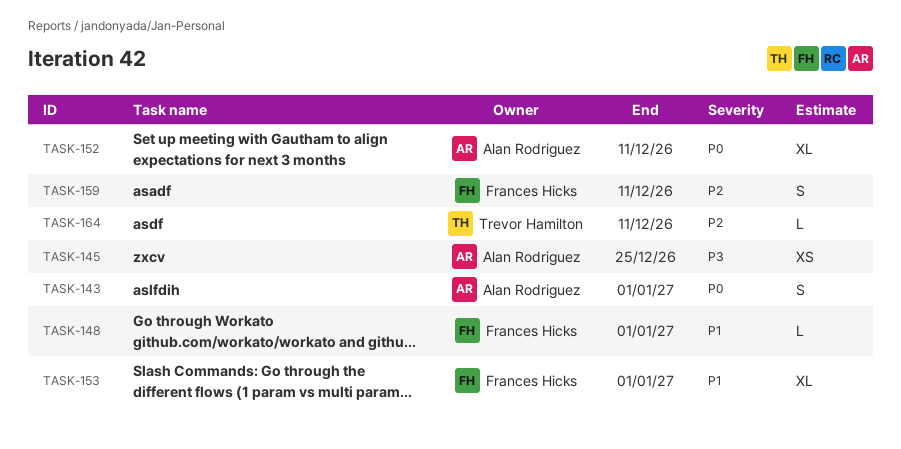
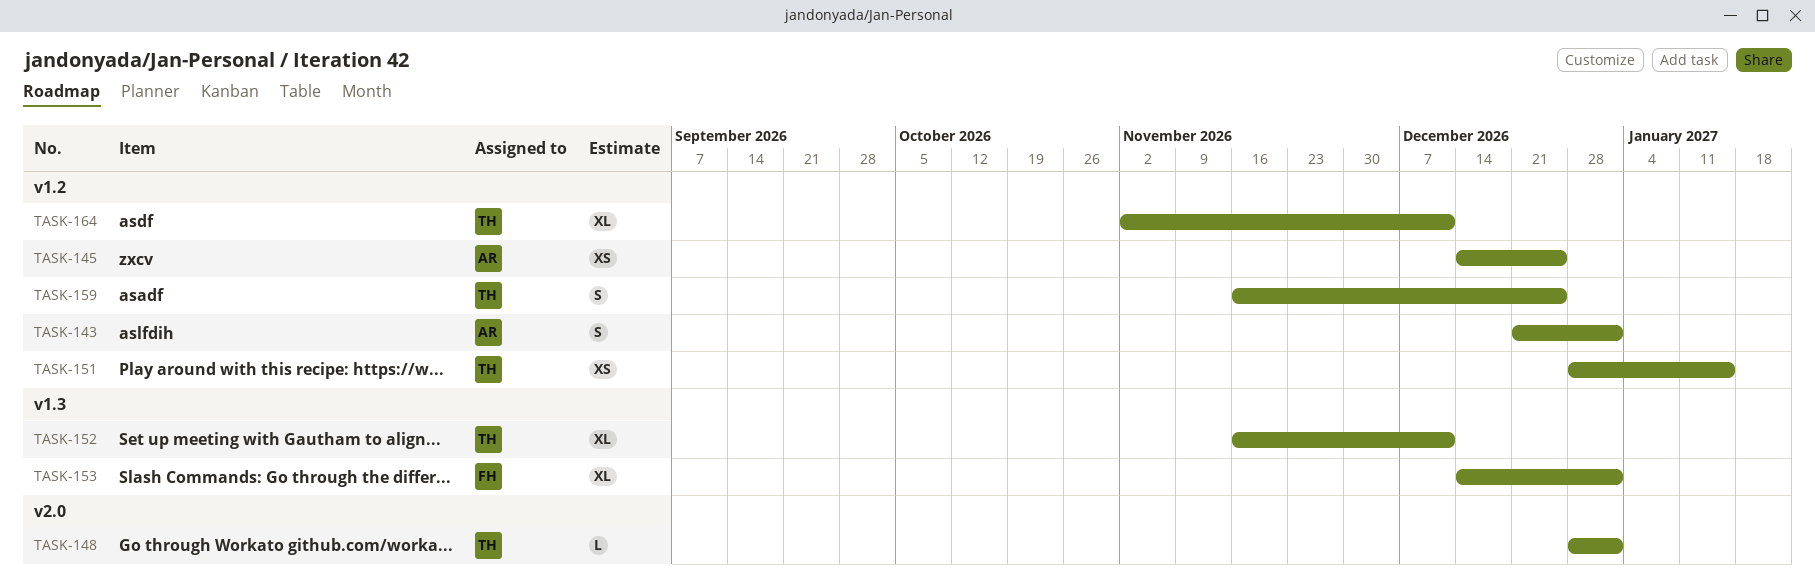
TASK-148, owner: Frances Hicks -> Trevor Hamilton
TASK-151: none -> present
TASK-152, owner: Alan Rodriguez -> Trevor Hamilton
TASK-159, owner: Frances Hicks -> Trevor Hamilton
TASK-159, due: Dec 11 -> Dec 25
TASK-164, estimate: L -> XL

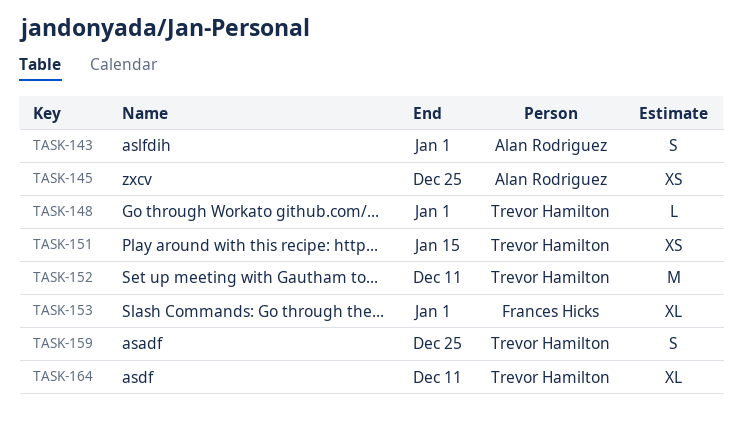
TASK-152, estimate: XL -> M

